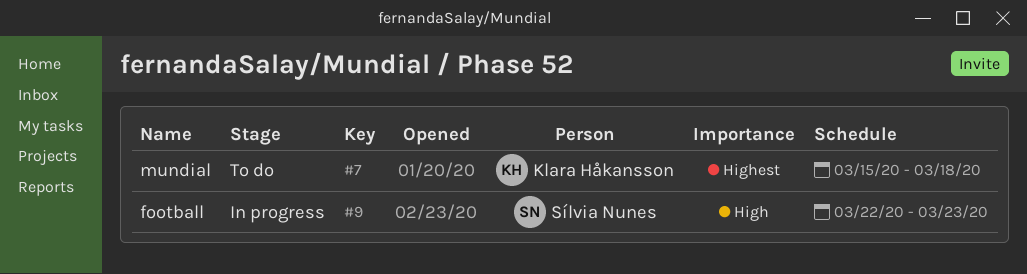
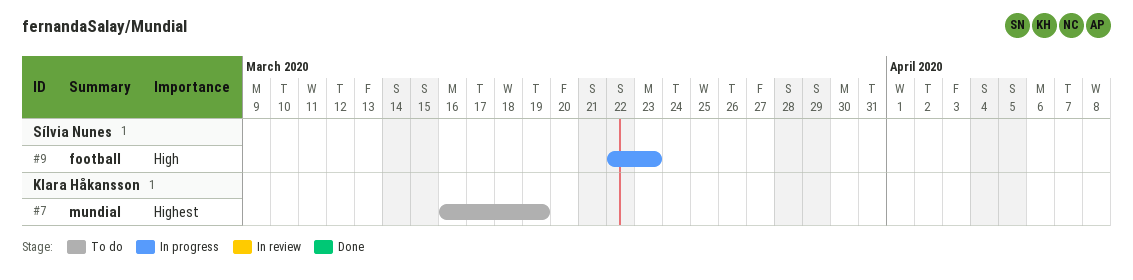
#7, start: Mar 15 -> Mar 16
#7, due: Mar 18 -> Mar 19

